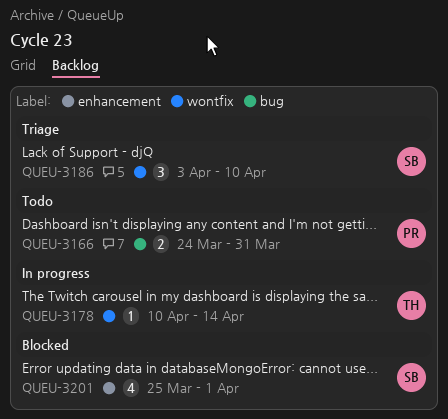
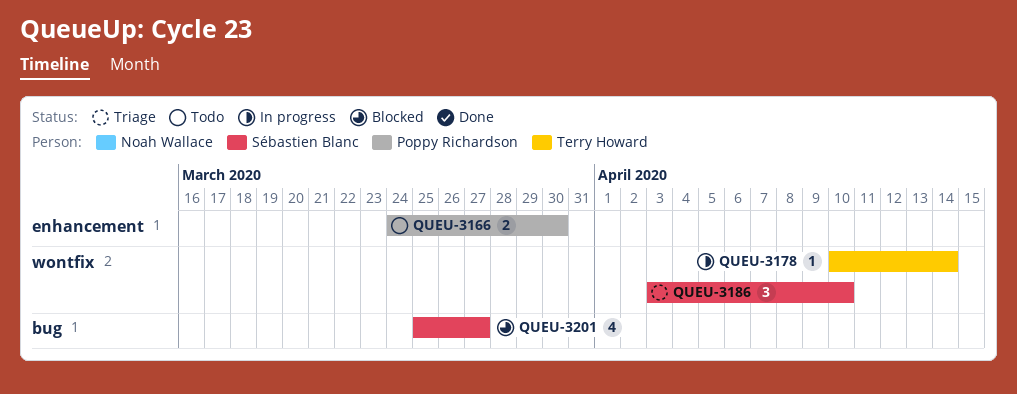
QUEU-3166, label: bug -> enhancement
QUEU-3166, due: Mar 31 -> Mar 30
QUEU-3201, label: enhancement -> bug
QUEU-3201, due: Apr 1 -> Mar 27

